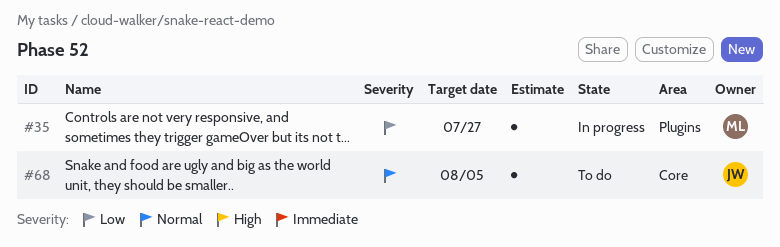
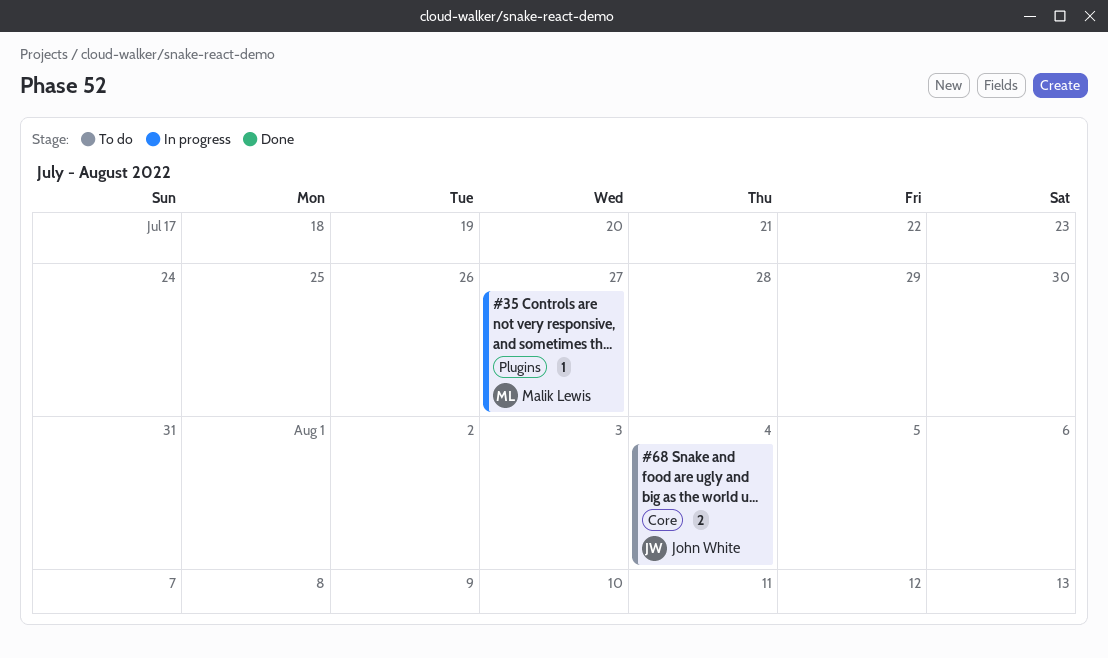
#68, estimate: 1 -> 2
#68, due: Aug 5 -> Aug 4

